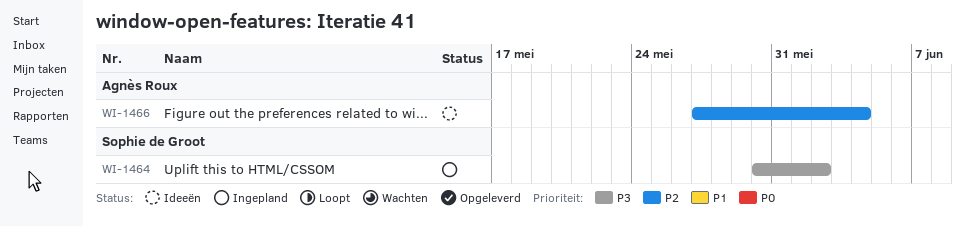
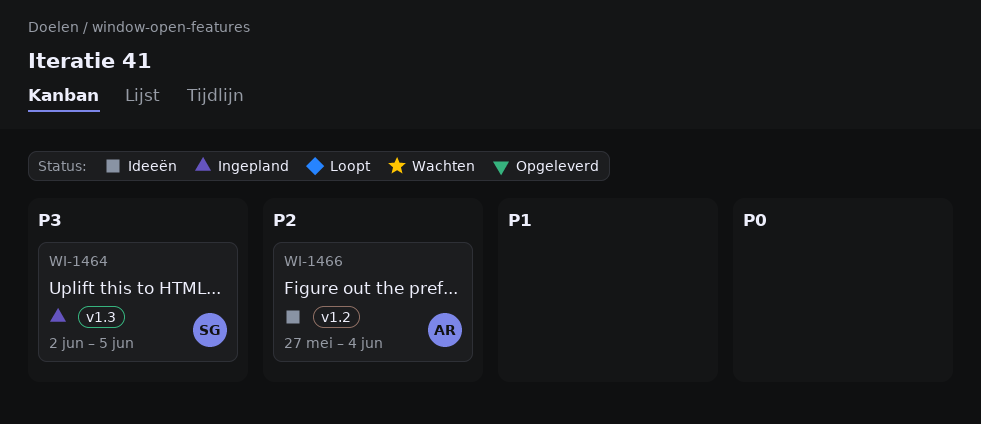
WI-1464, start: May 30 -> Jun 2
WI-1464, due: Jun 2 -> Jun 5

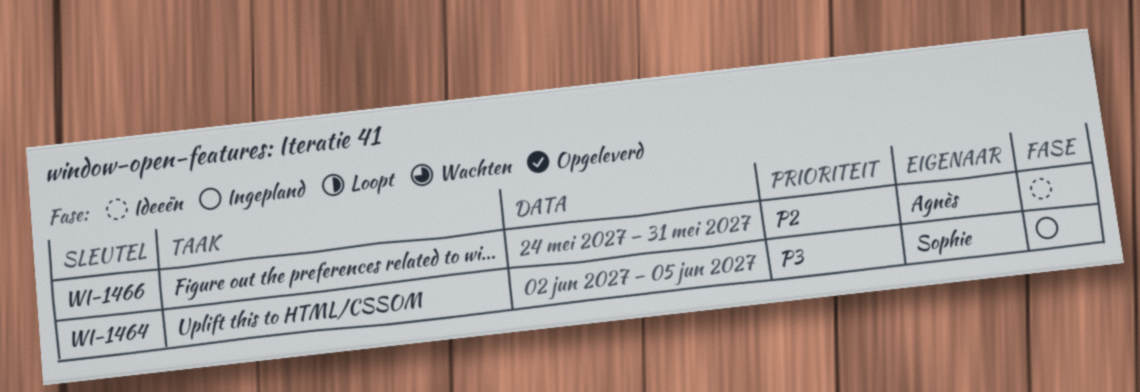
WI-1466, start: May 27 -> May 24
WI-1466, due: Jun 4 -> May 31

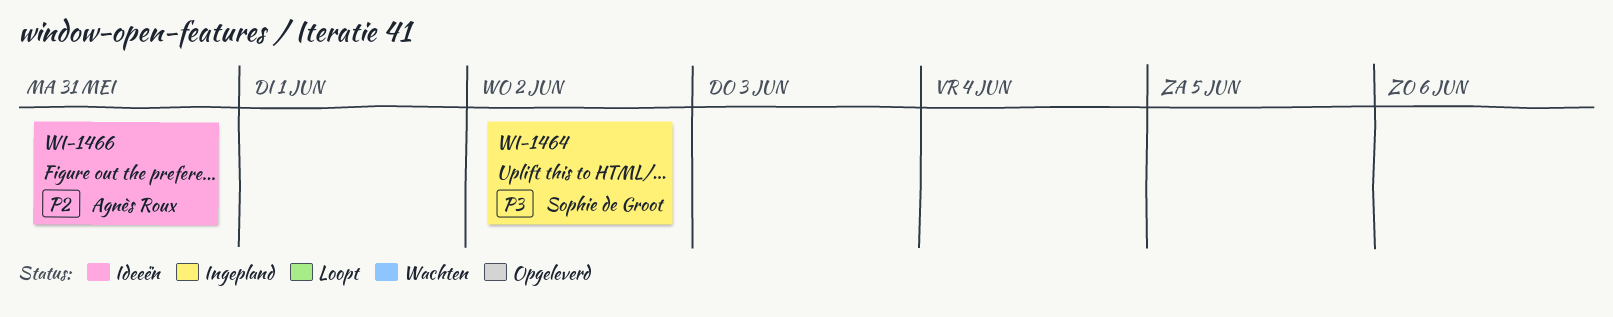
WI-1464, due: Jun 5 -> Jun 2

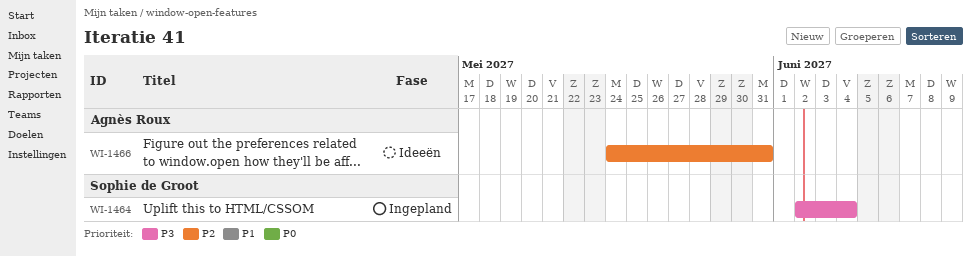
WI-1464, due: Jun 2 -> Jun 4

